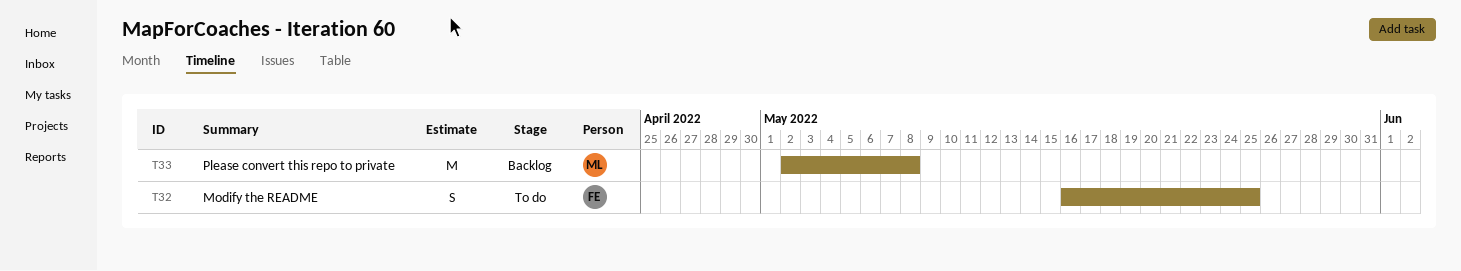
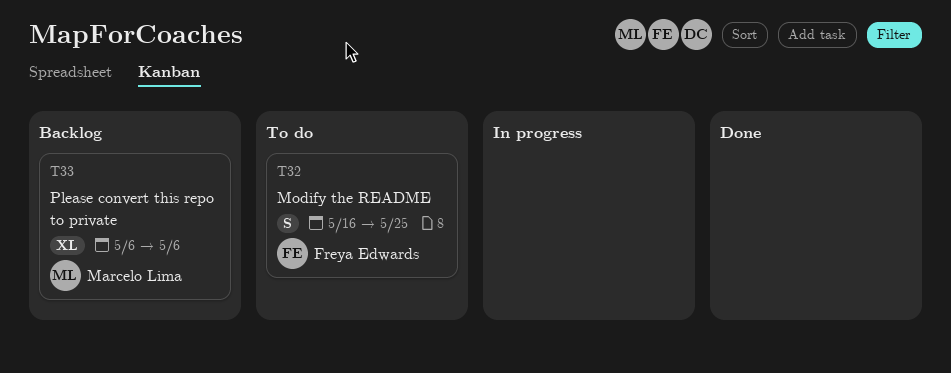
T33, estimate: M -> XL
T33, start: May 2 -> May 6
T33, due: May 8 -> May 6

